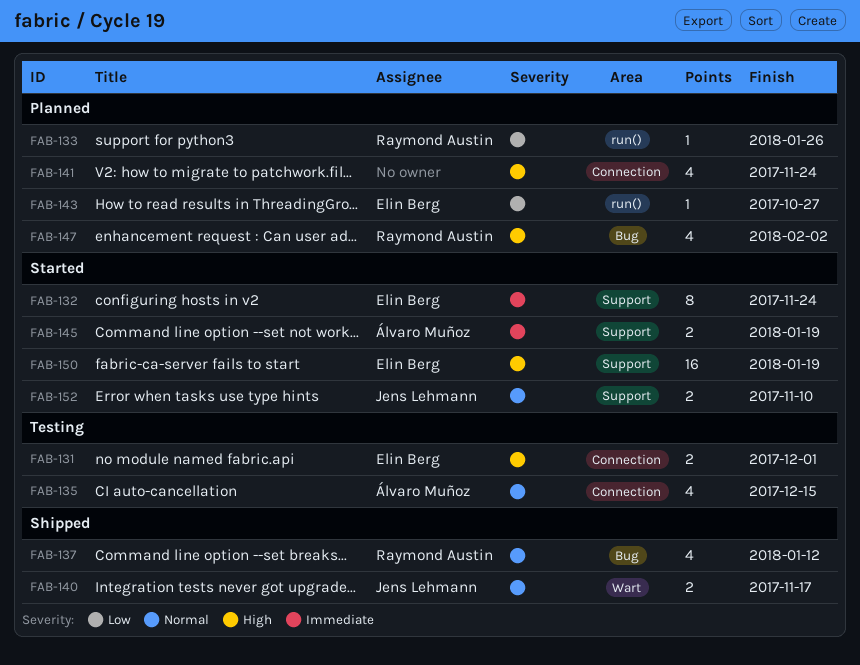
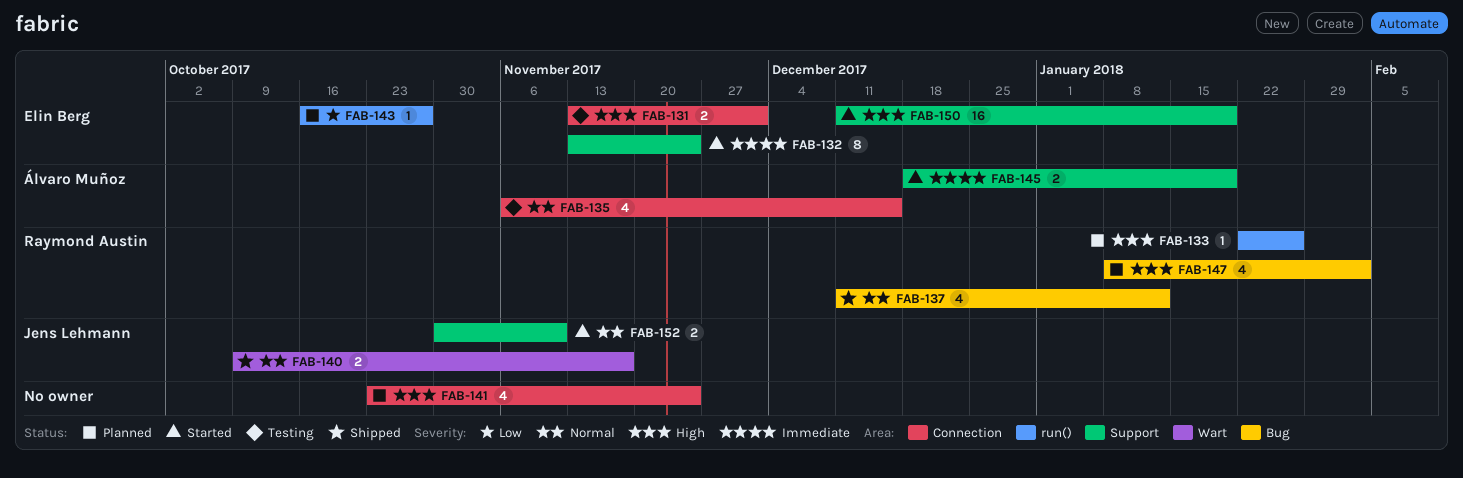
FAB-133, priority: Low -> High

